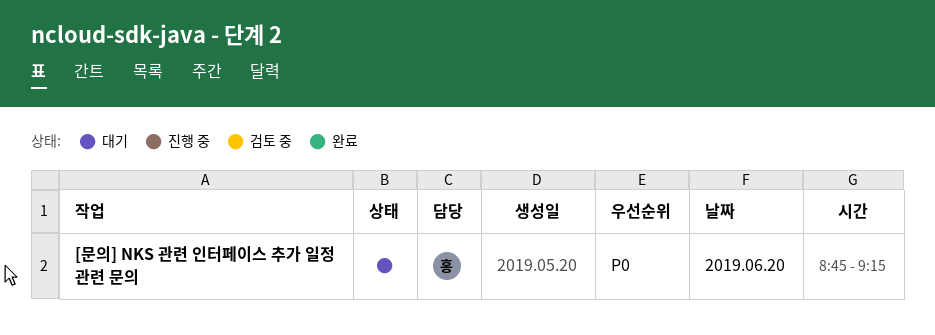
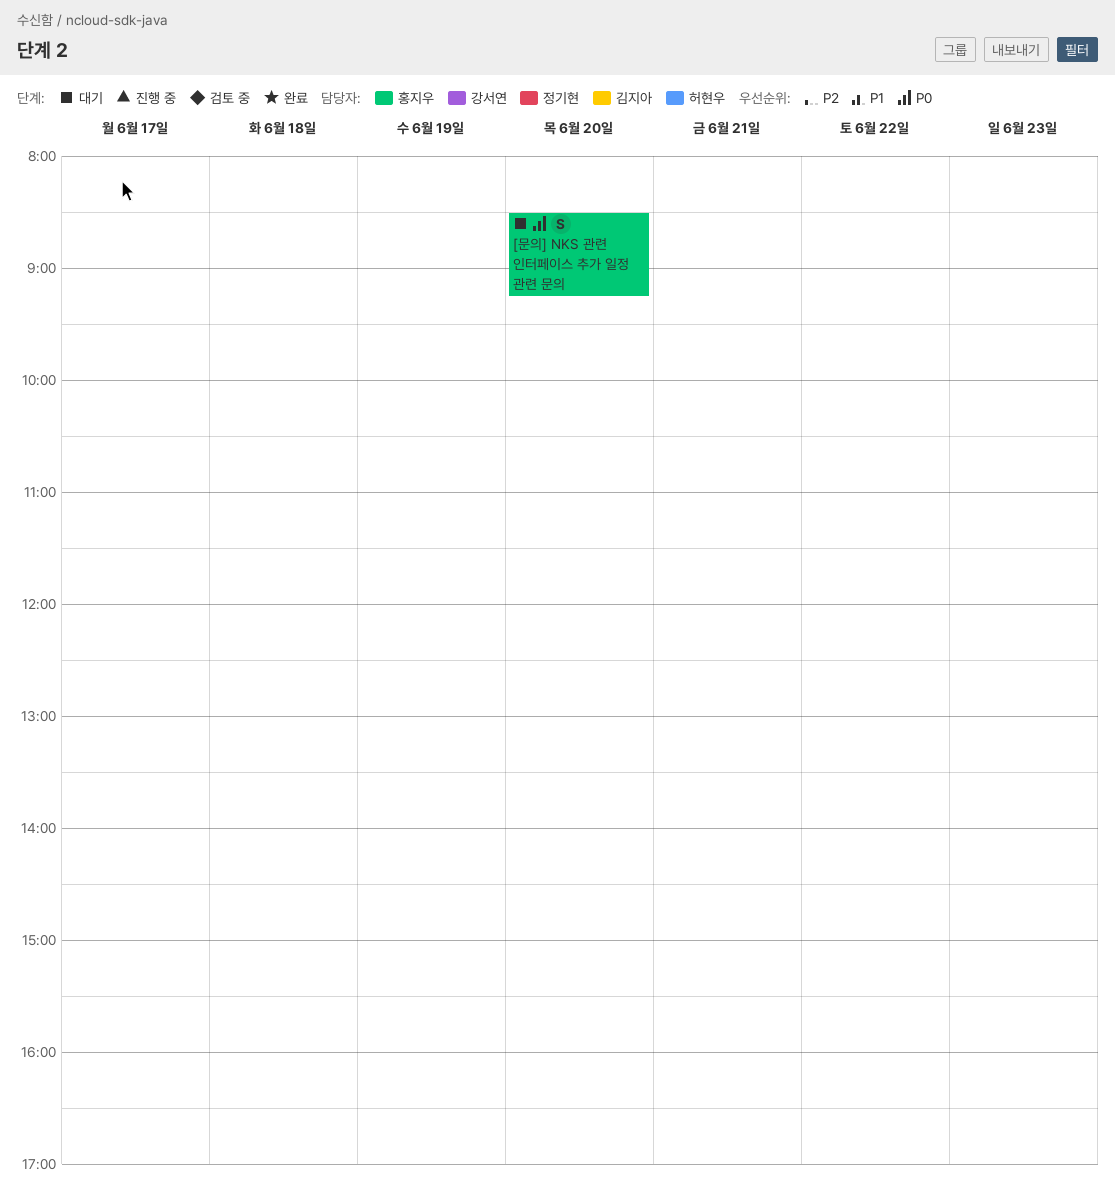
[문의] NKS 관련 인터페이스 추가 일정 관련 문의, begins: 08:45 -> 08:30

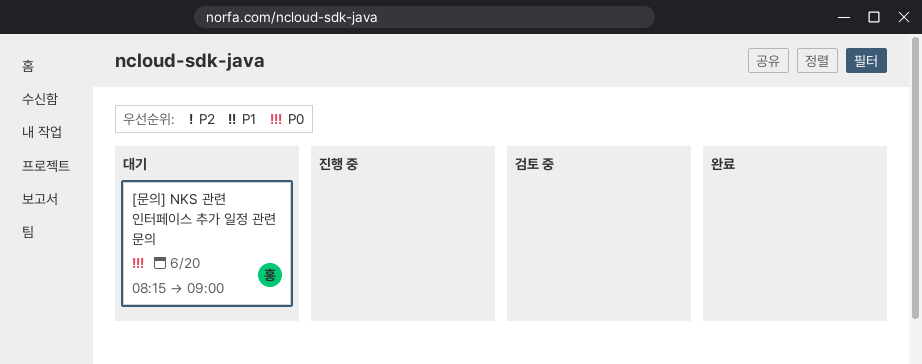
[문의] NKS 관련 인터페이스 추가 일정 관련 문의, begins: 08:30 -> 08:15
[문의] NKS 관련 인터페이스 추가 일정 관련 문의, ends: 09:15 -> 09:00

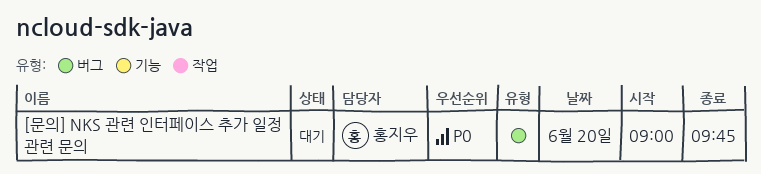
[문의] NKS 관련 인터페이스 추가 일정 관련 문의, begins: 08:15 -> 09:00
[문의] NKS 관련 인터페이스 추가 일정 관련 문의, ends: 09:00 -> 09:45

